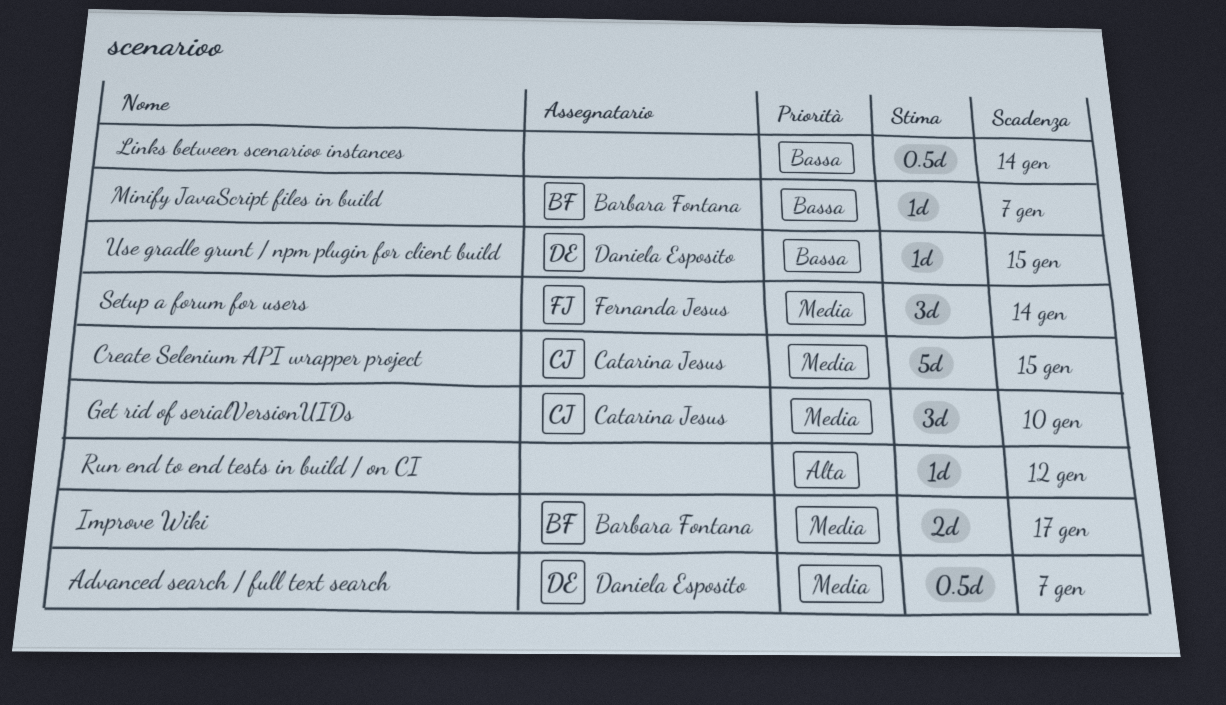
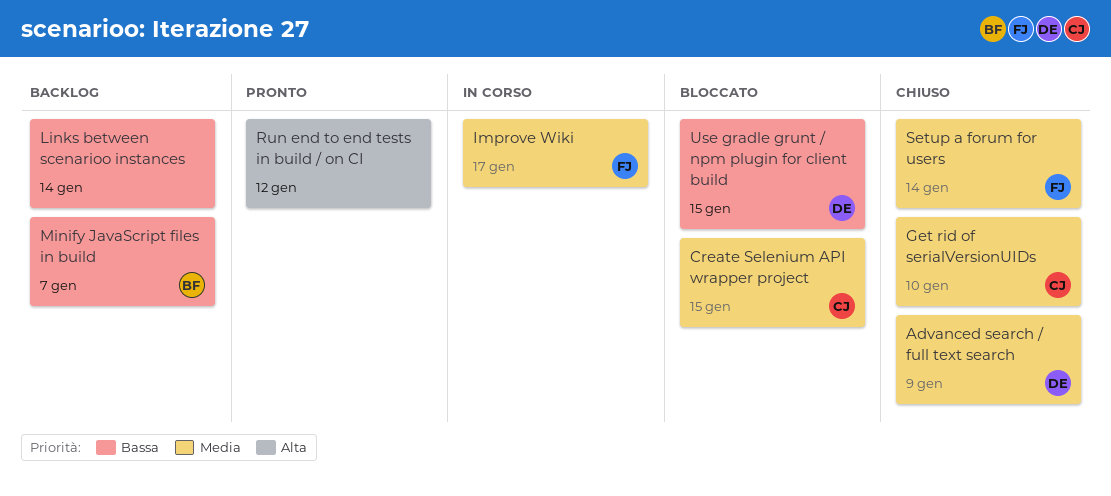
Advanced search / full text search, due: Jan 7 -> Jan 9
Improve Wiki, owner: Barbara Fontana -> Fernanda Jesus

